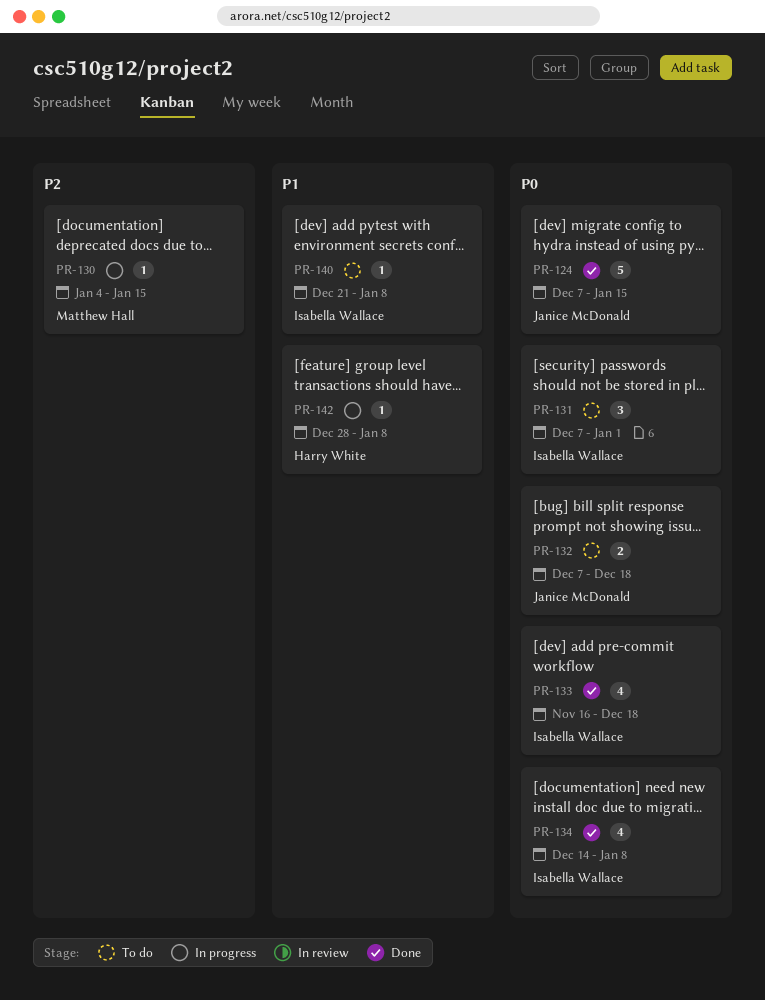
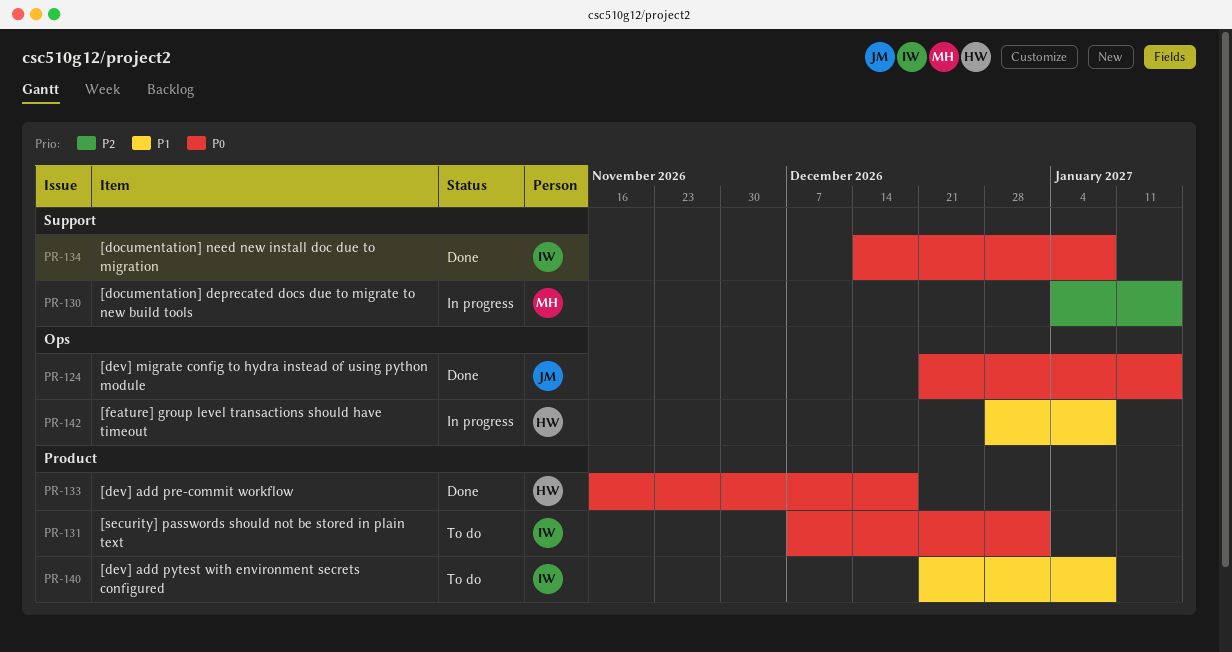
PR-124, start: Dec 7 -> Dec 21
PR-132: present -> none
PR-133, owner: Isabella Wallace -> Harry White

